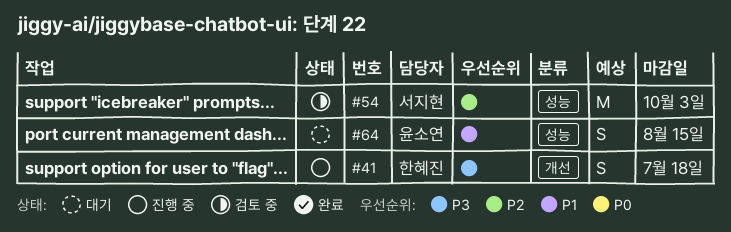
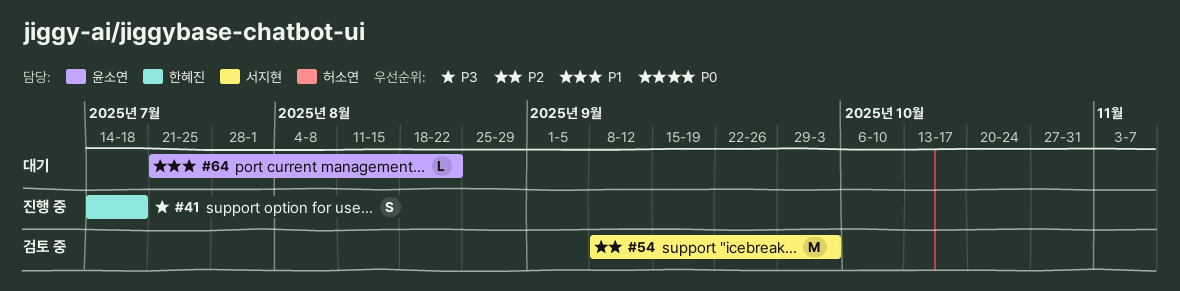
#64, estimate: S -> L
#64, due: Aug 15 -> Aug 22

